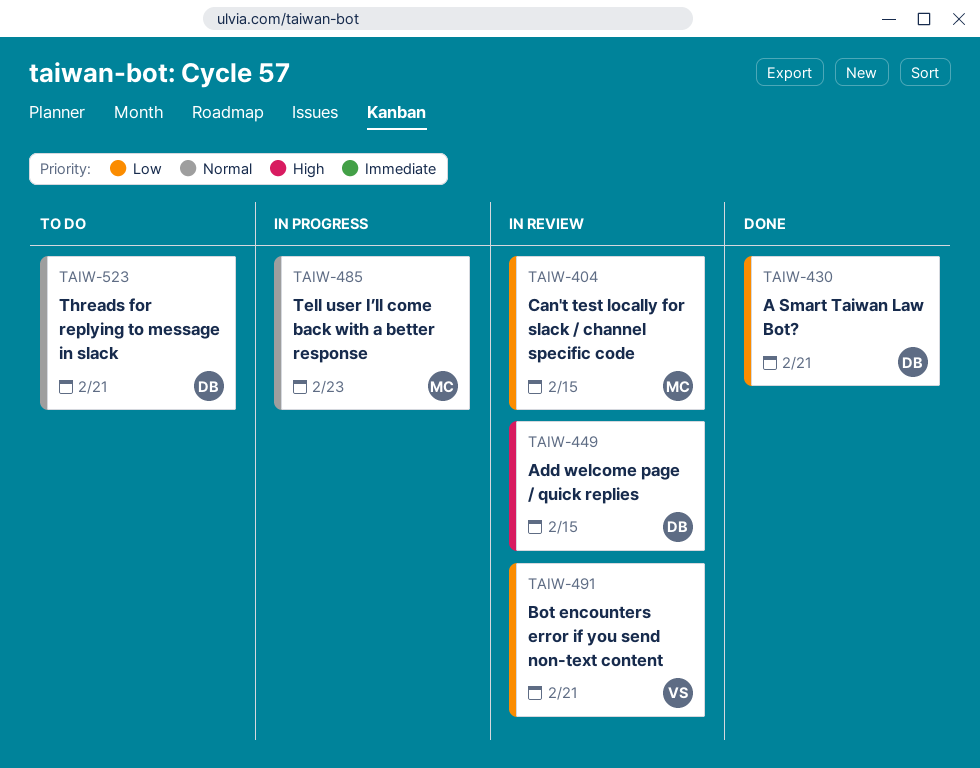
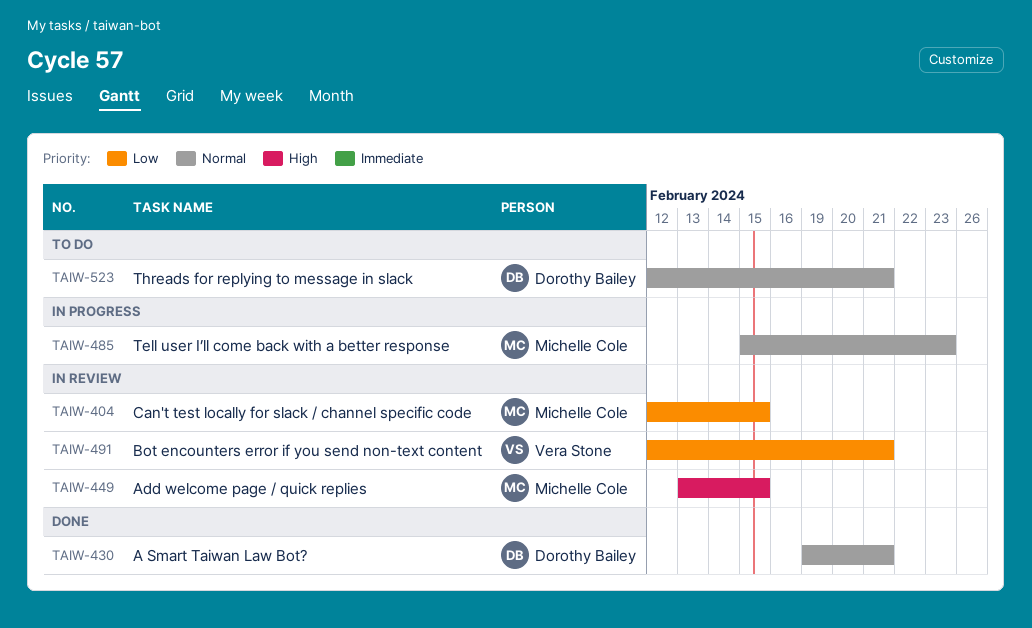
TAIW-430, priority: Low -> Normal
TAIW-449, owner: Dorothy Bailey -> Michelle Cole

